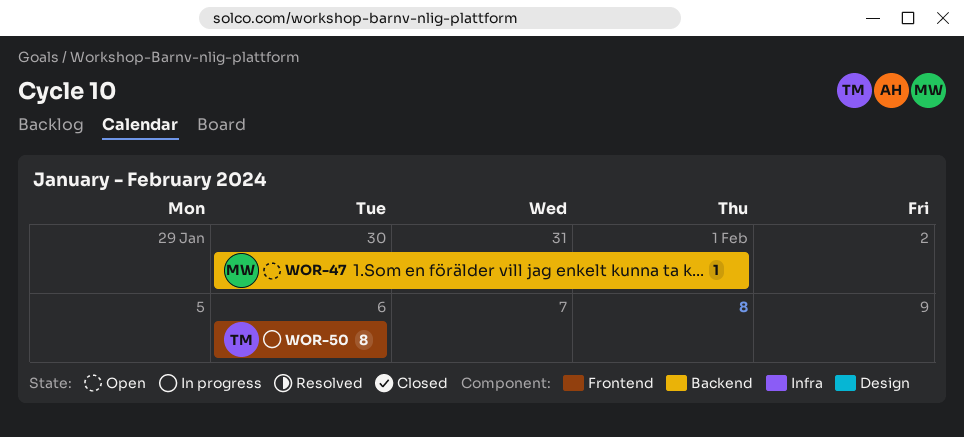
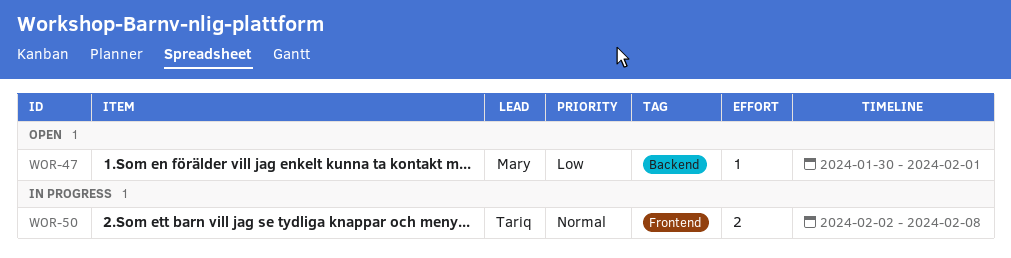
WOR-50, estimate: 8 -> 2
WOR-50, start: Feb 6 -> Feb 2
WOR-50, due: Feb 6 -> Feb 8

